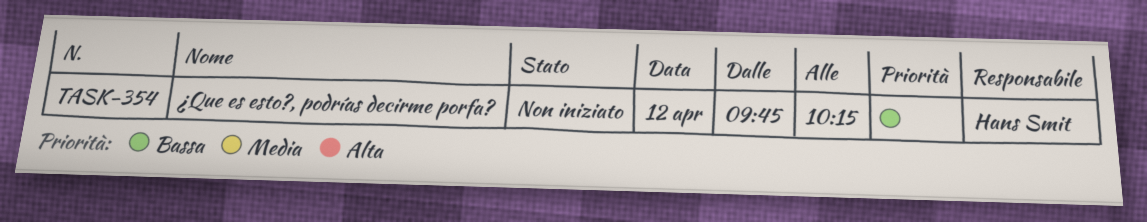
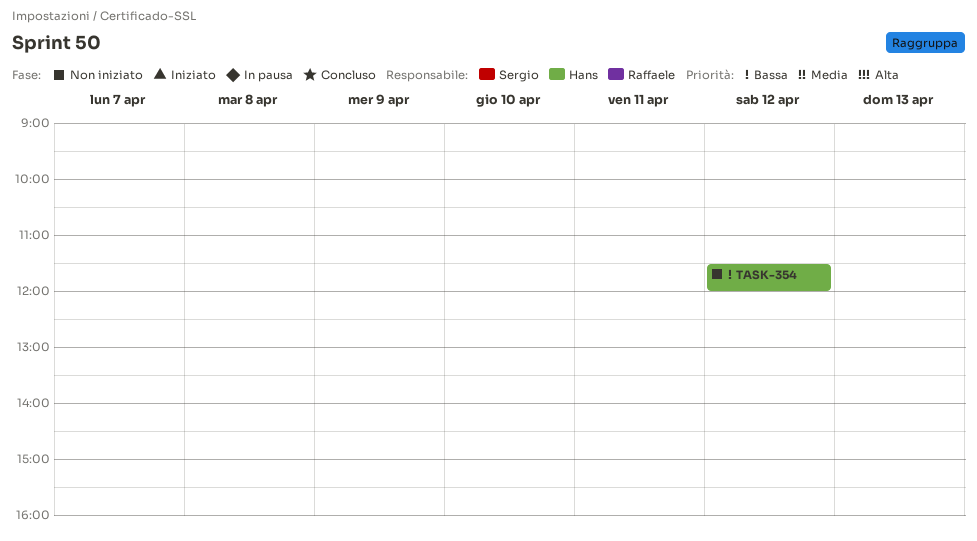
TASK-354, begins: 09:45 -> 11:30
TASK-354, ends: 10:15 -> 12:00

